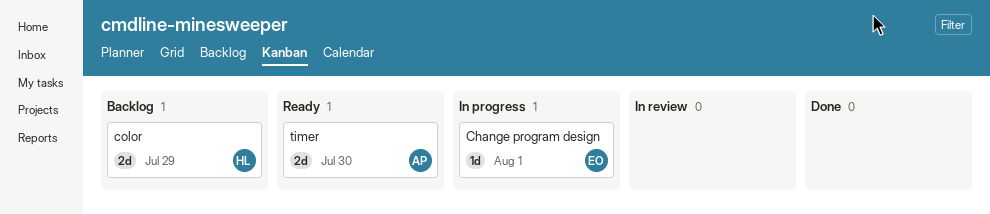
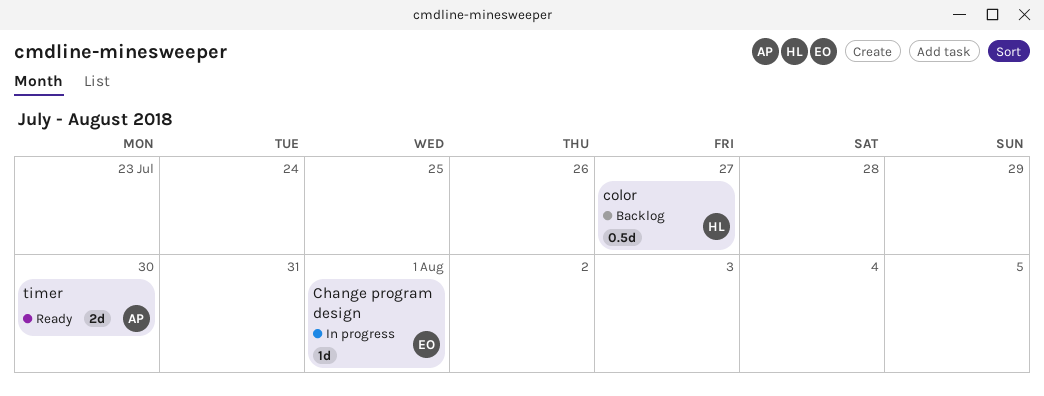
color, estimate: 2d -> 0.5d
color, due: Jul 29 -> Jul 27

